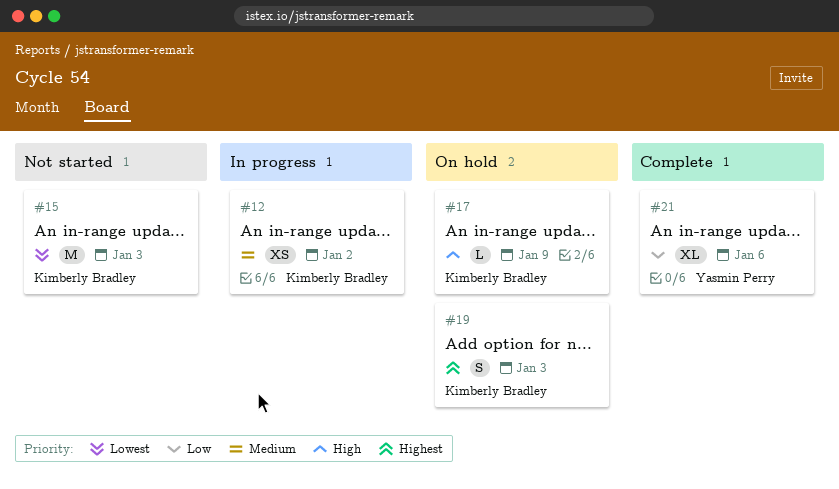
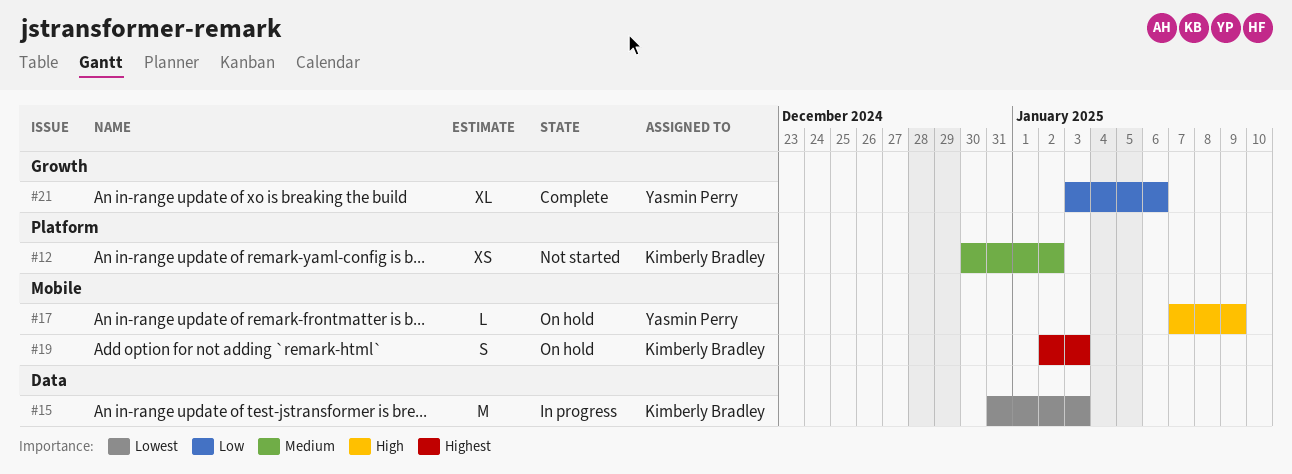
#12, status: In progress -> Not started
#15, status: Not started -> In progress
#17, owner: Kimberly Bradley -> Yasmin Perry

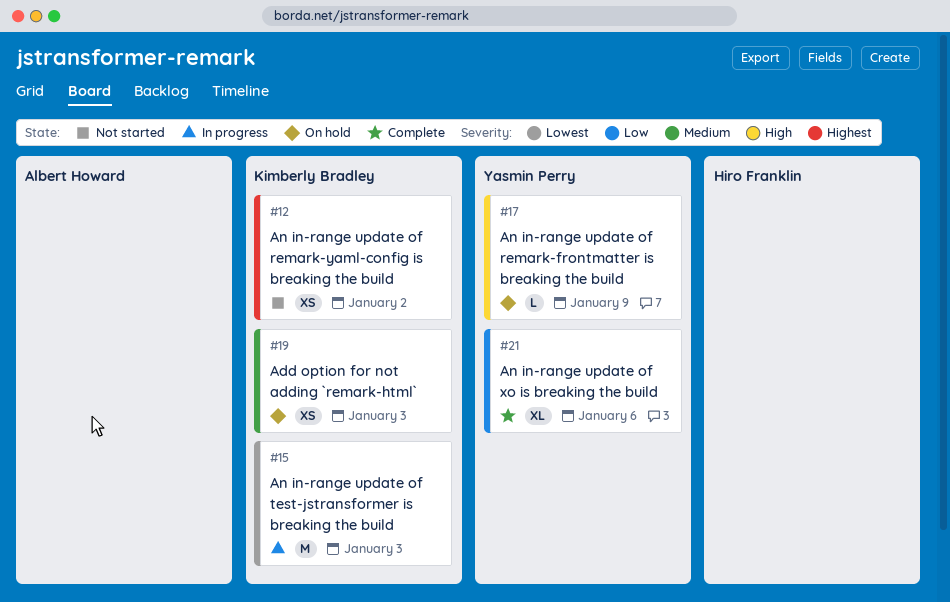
#12, priority: Medium -> Highest
#19, priority: Highest -> Medium
#19, estimate: S -> XS

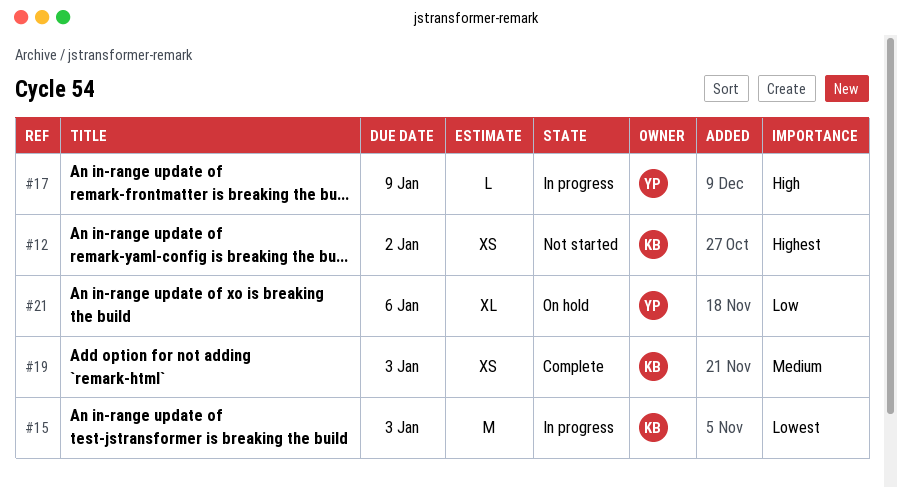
#17, status: On hold -> In progress
#19, status: On hold -> Complete
#21, status: Complete -> On hold

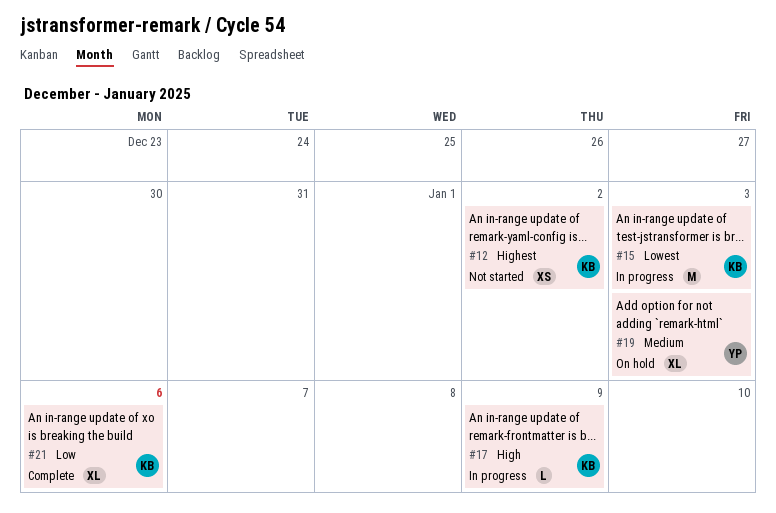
#17, owner: YP -> KB
#19, status: Complete -> On hold
#19, owner: KB -> YP
#19, estimate: XS -> XL
#21, status: On hold -> Complete
#21, owner: YP -> KB

